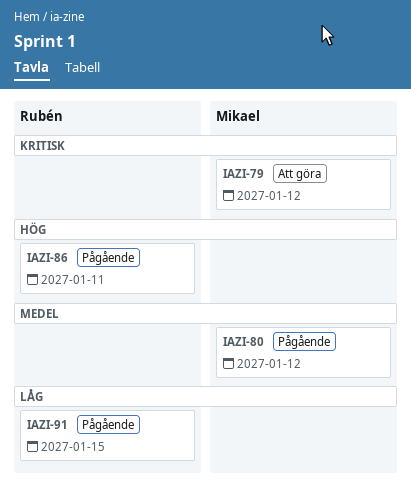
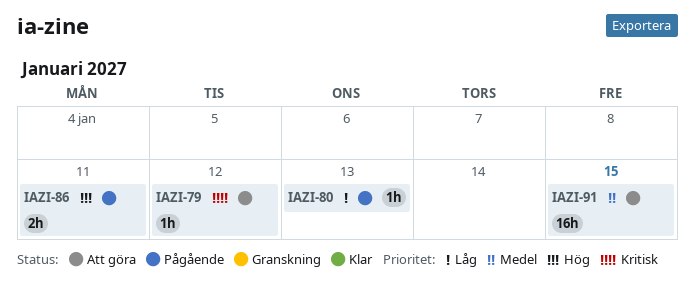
IAZI-80, priority: Medel -> Låg
IAZI-80, due: Jan 12 -> Jan 13
IAZI-91, status: Pågående -> Att göra
IAZI-91, priority: Låg -> Medel

